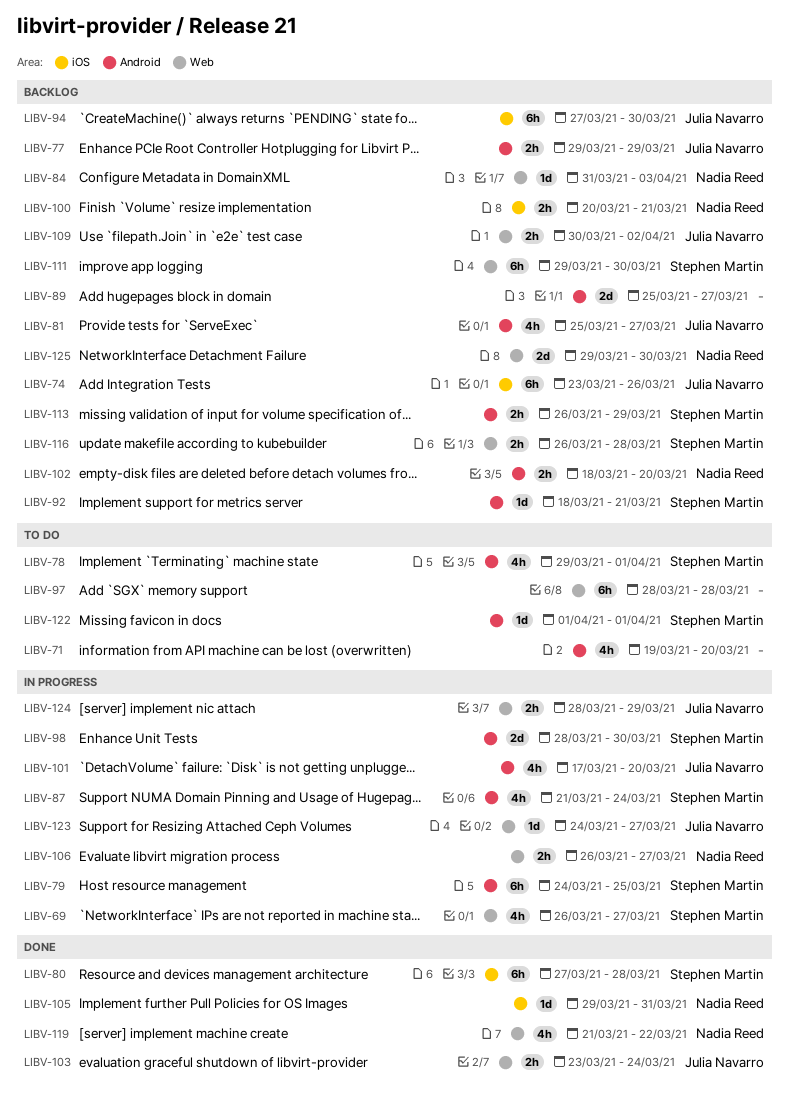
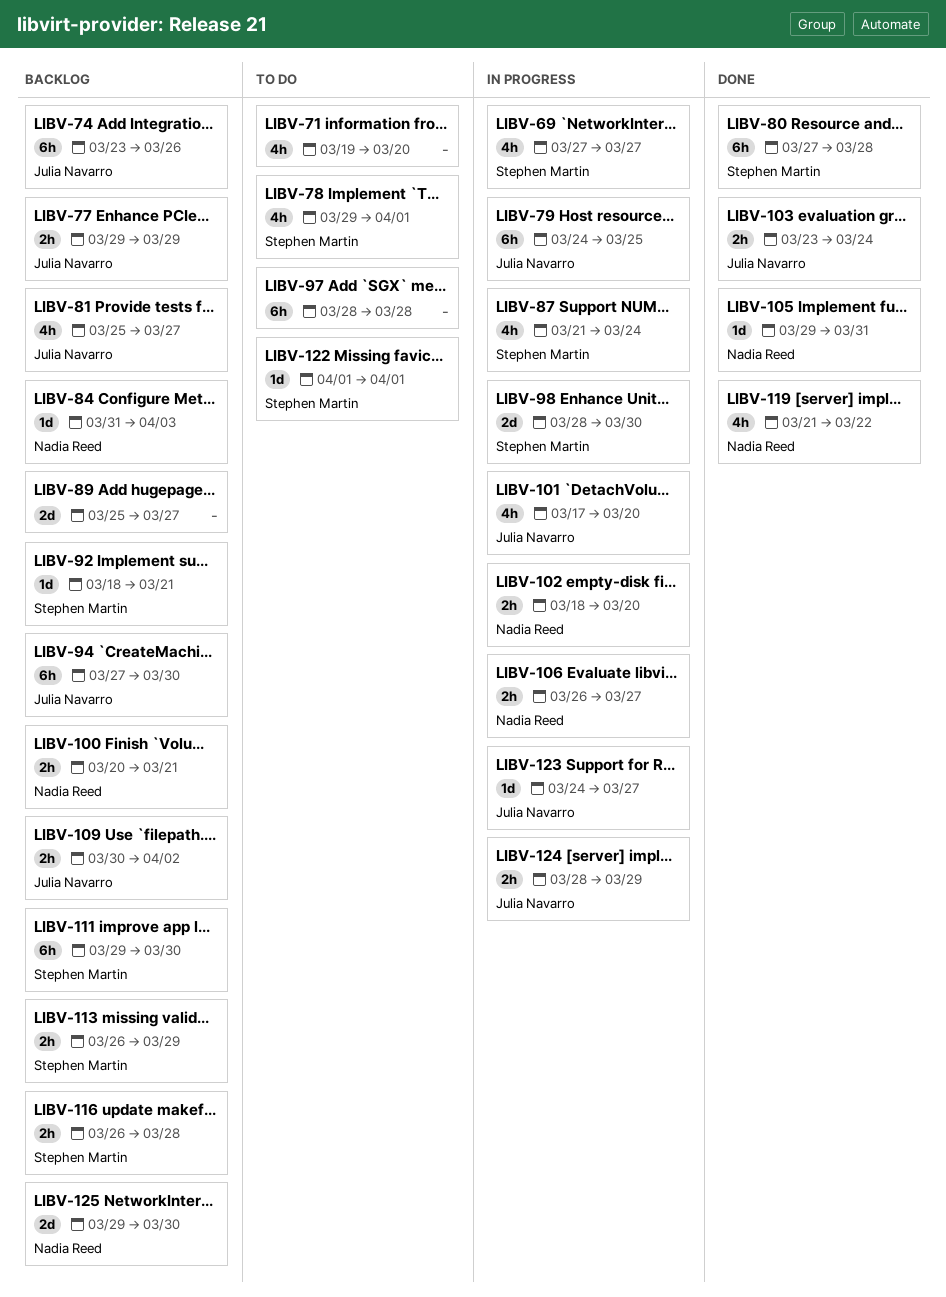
LIBV-69, start: Mar 26 -> Mar 27
LIBV-79, owner: Stephen Martin -> Julia Navarro
LIBV-102, status: Backlog -> In progress

